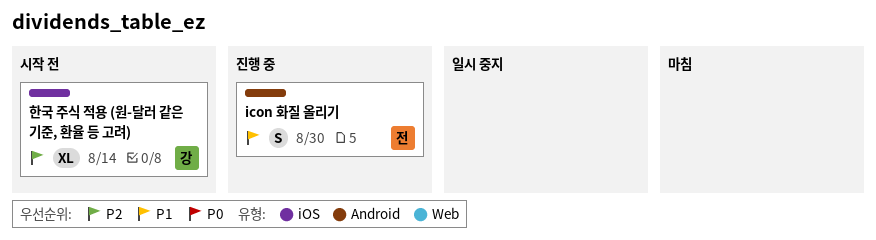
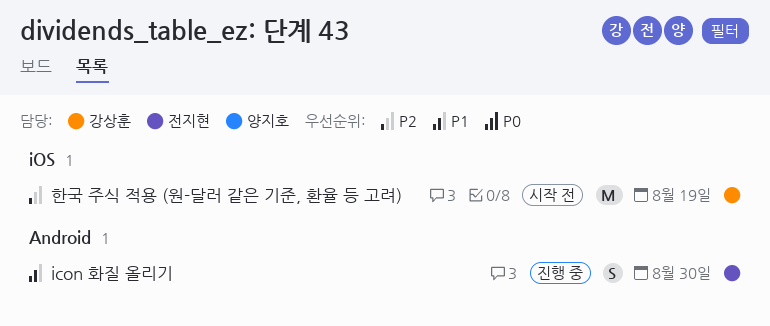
한국 주식 적용 (원-달러 같은 기준, 환율 등 고려), estimate: XL -> M
한국 주식 적용 (원-달러 같은 기준, 환율 등 고려), due: Aug 14 -> Aug 19

